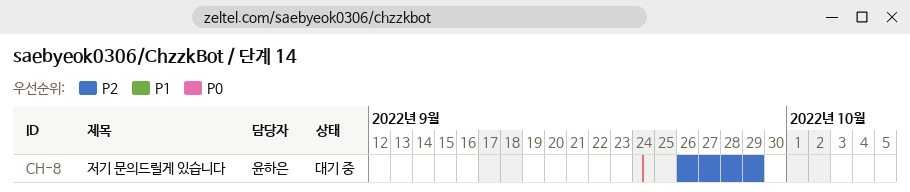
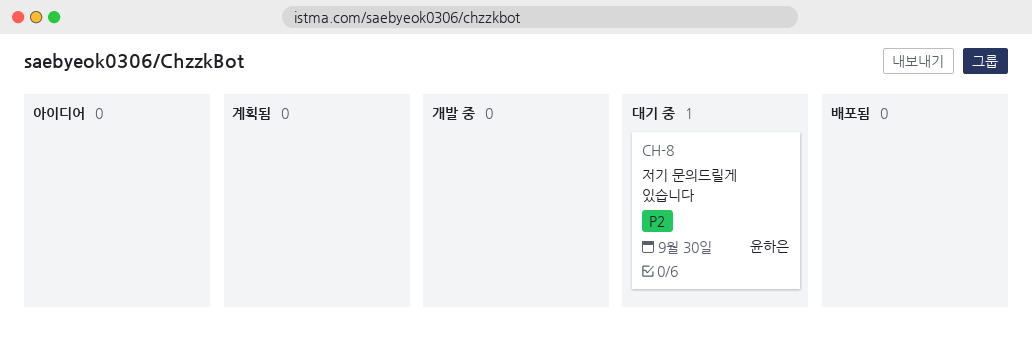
CH-8, due: Sep 29 -> Sep 30

